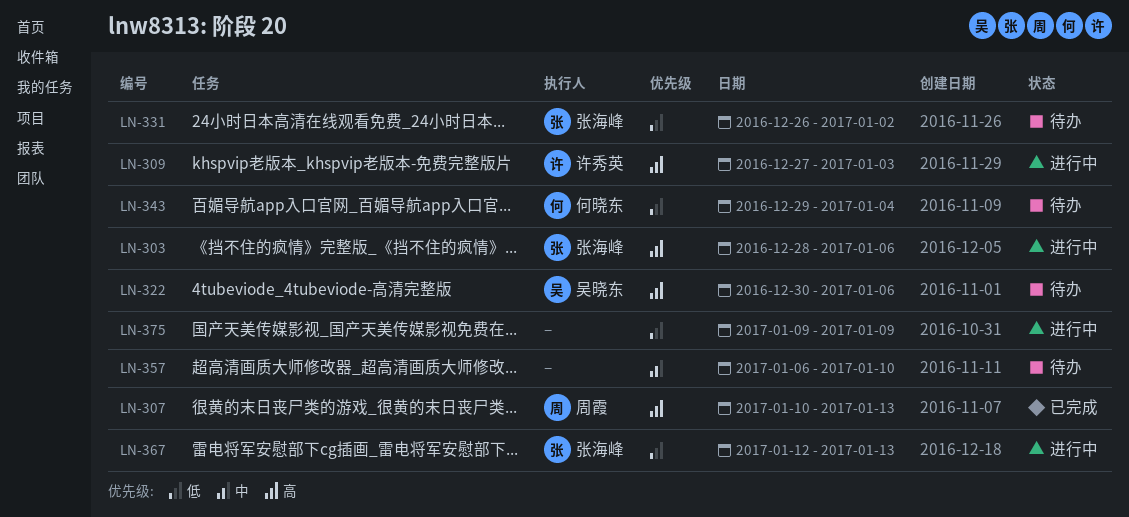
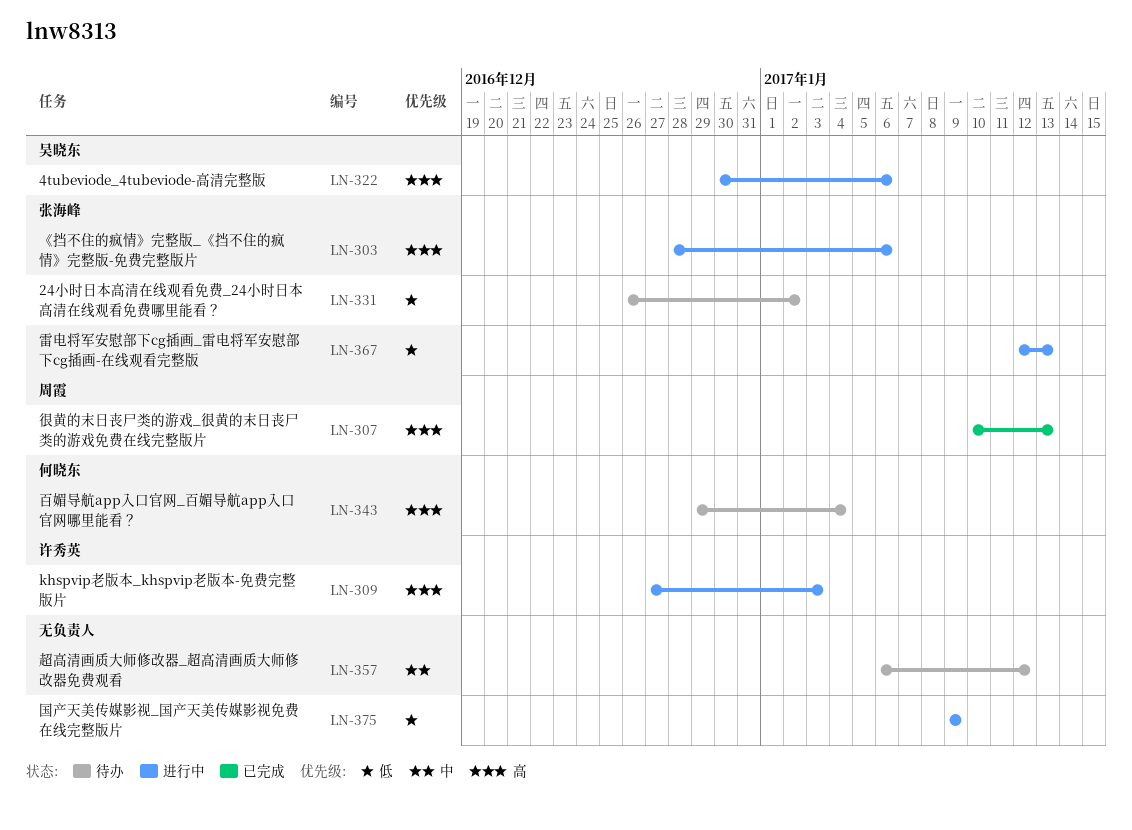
LN-322, status: 待办 -> 进行中
LN-343, priority: 低 -> 高
LN-357, due: Jan 10 -> Jan 12

